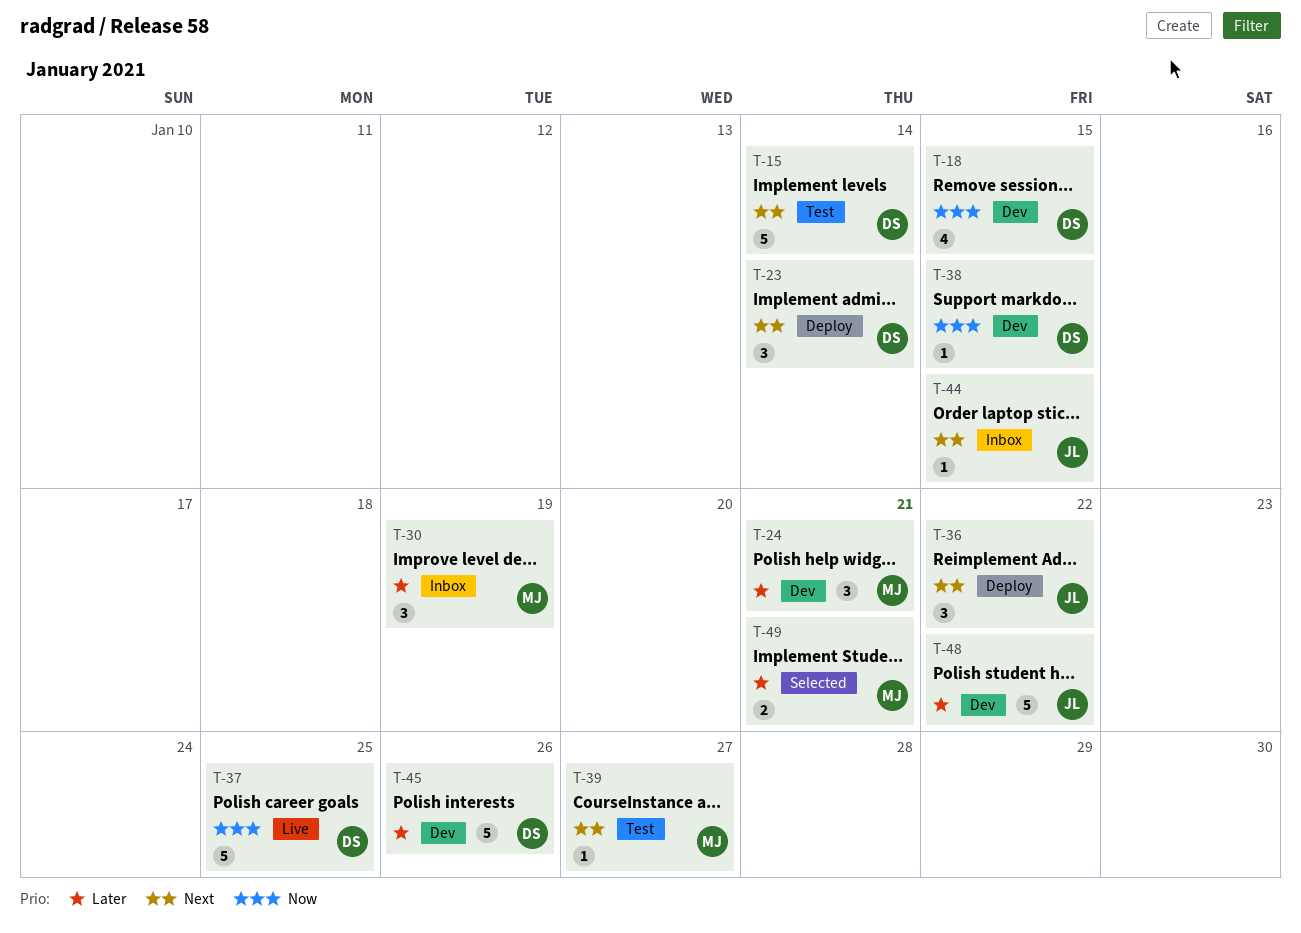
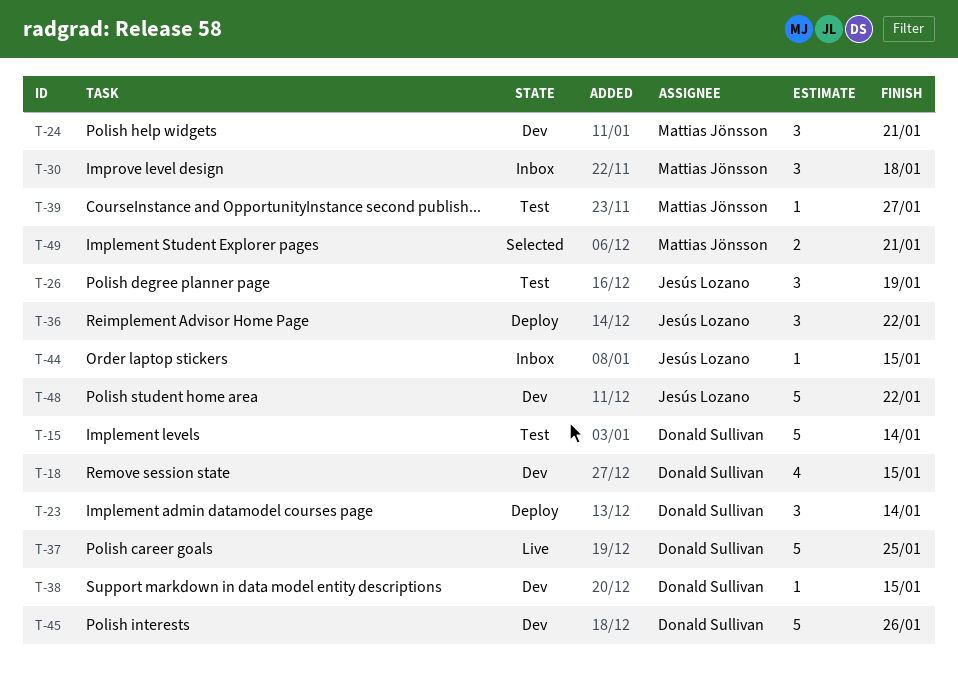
T-26: none -> present
T-30, due: Jan 19 -> Jan 18

